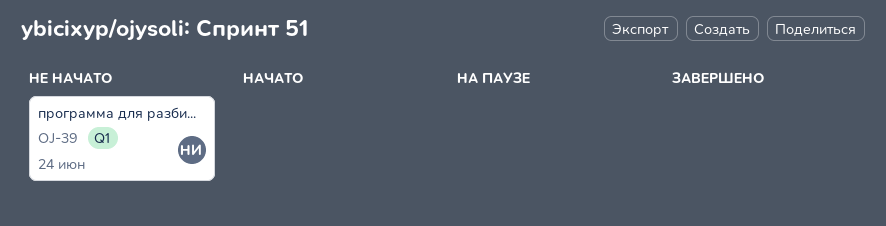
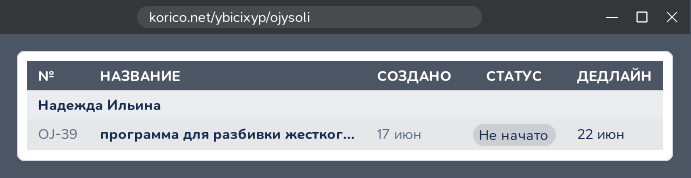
OJ-39, due: Jun 24 -> Jun 22

